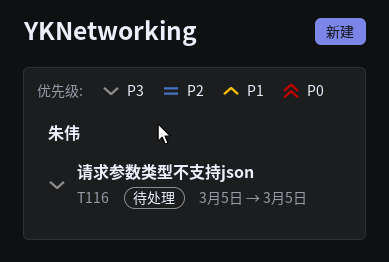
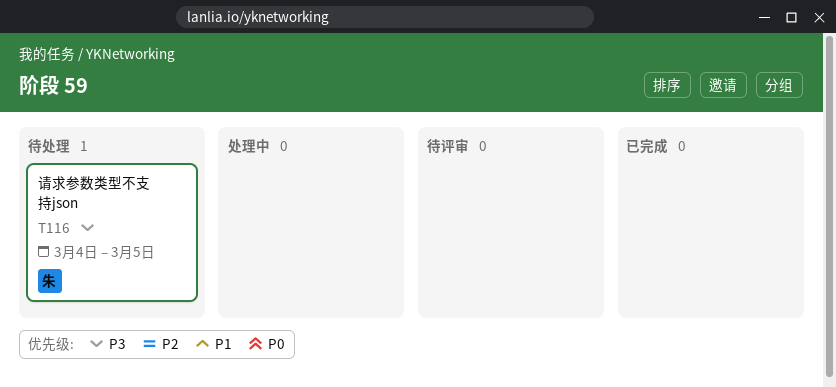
T116, start: Mar 5 -> Mar 4

